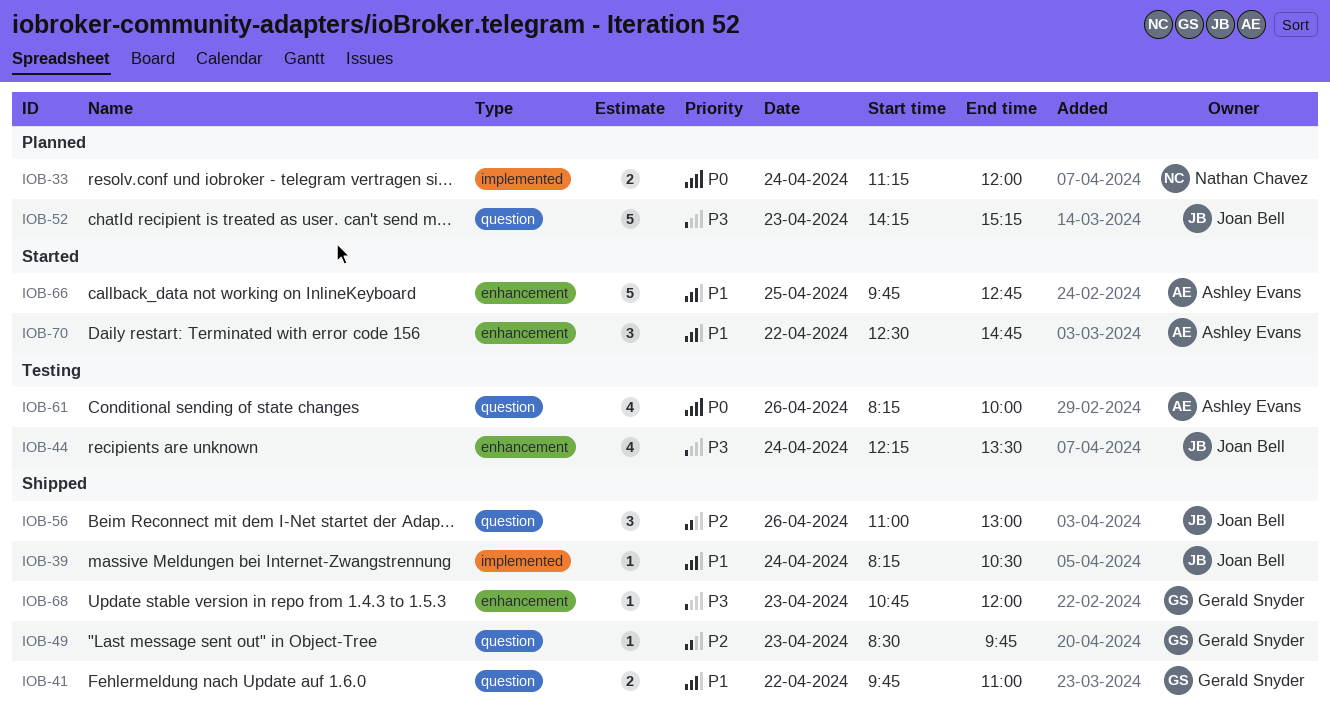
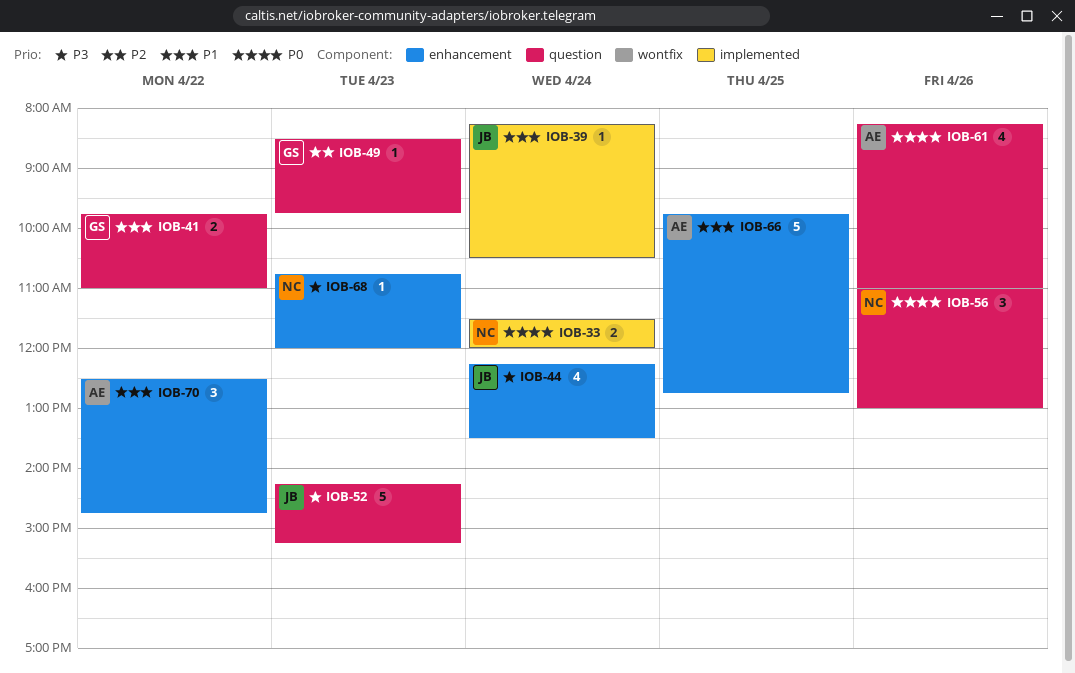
IOB-33, begins: 11:15 -> 11:30
IOB-56, owner: Joan Bell -> Nathan Chavez
IOB-56, priority: P2 -> P0
IOB-61, ends: 10:00 -> 11:00
IOB-68, owner: Gerald Snyder -> Nathan Chavez

